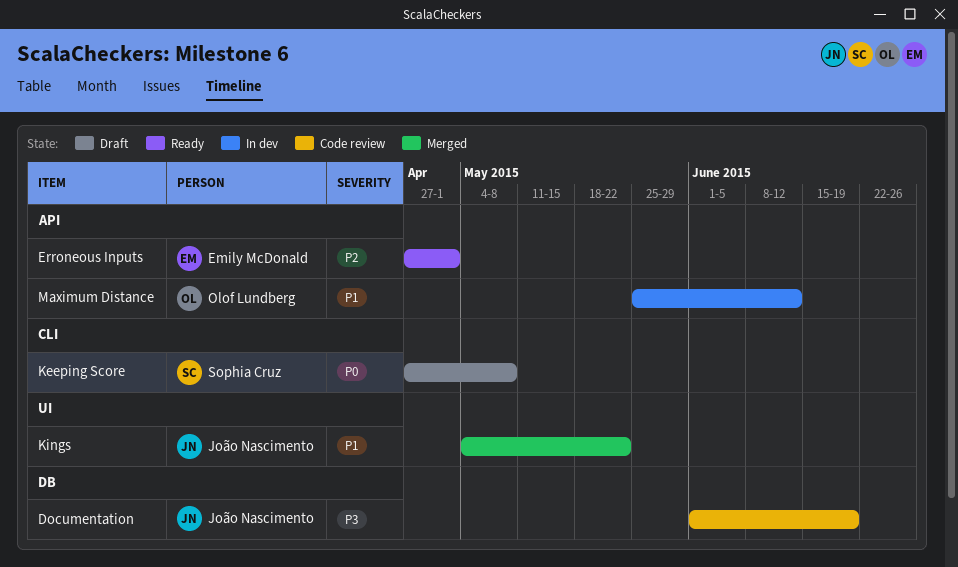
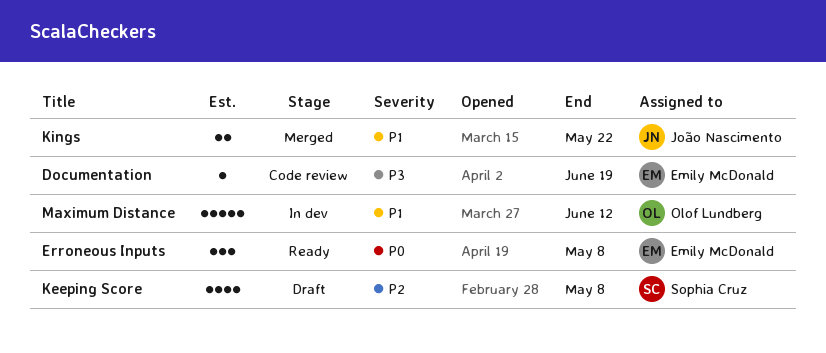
Documentation, owner: João Nascimento -> Emily McDonald
Erroneous Inputs, priority: P2 -> P0
Erroneous Inputs, due: May 1 -> May 8
Keeping Score, priority: P0 -> P2

